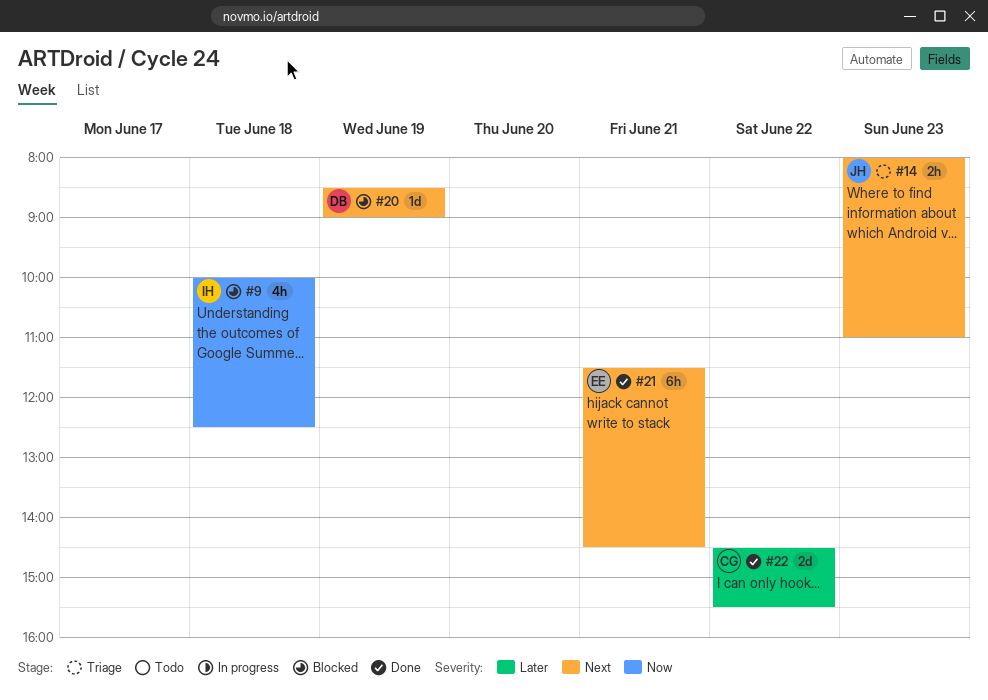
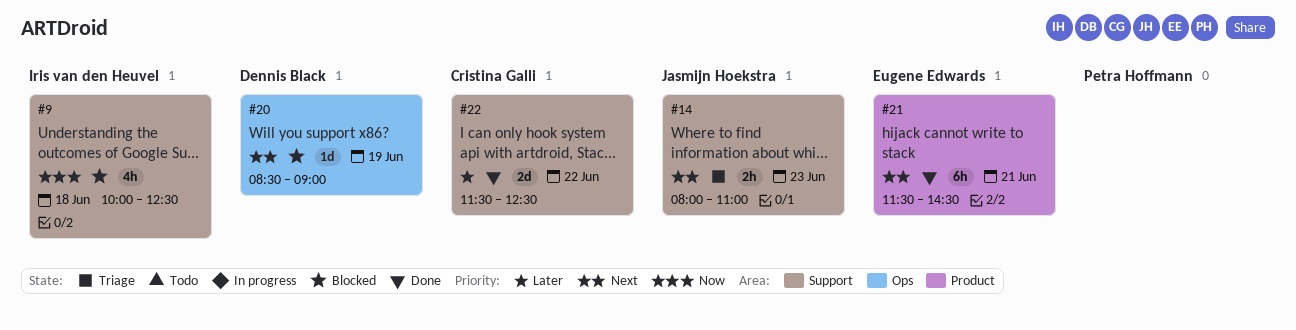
#22, begins: 14:30 -> 11:30
#22, ends: 15:30 -> 12:30

